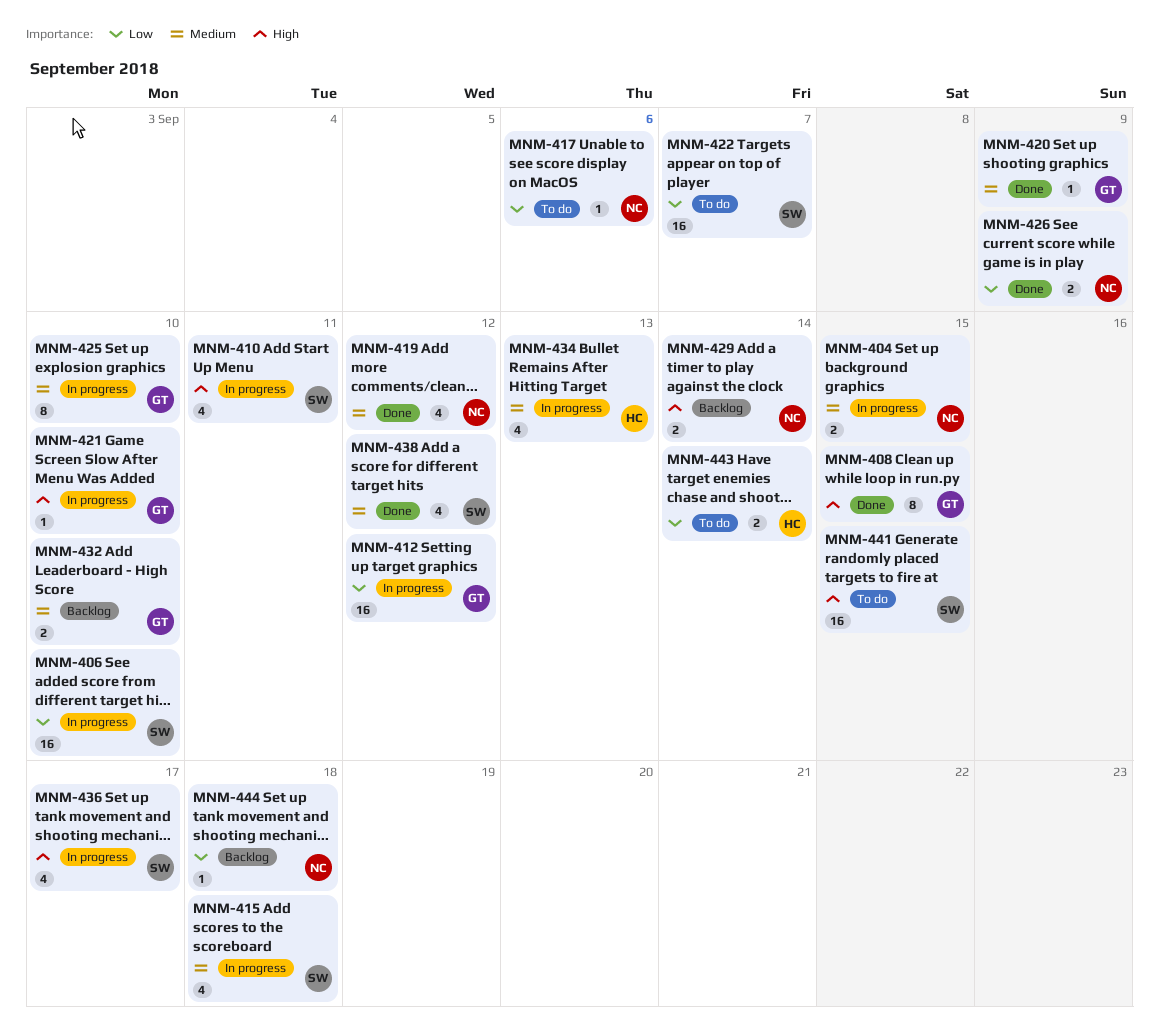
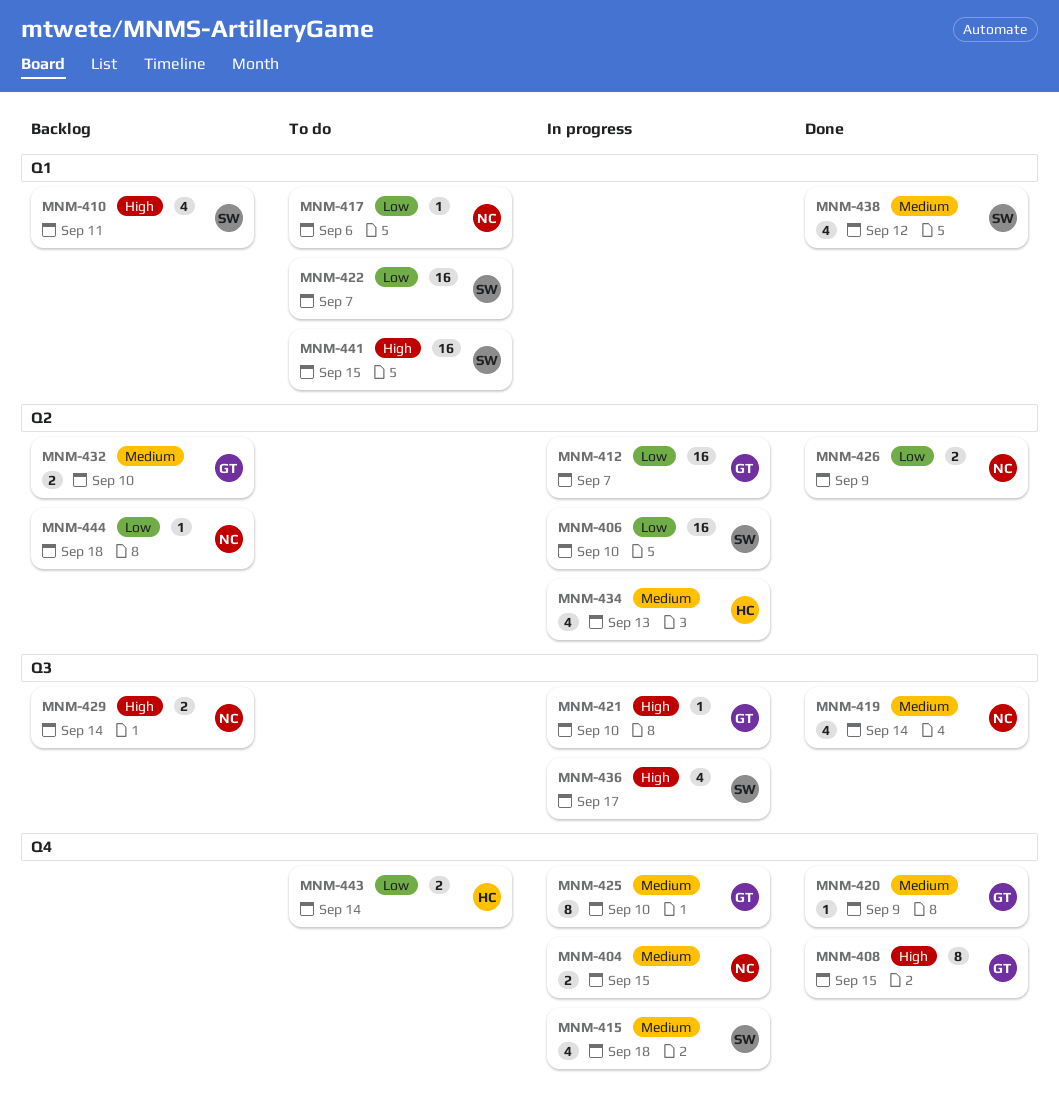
MNM-410, status: In progress -> Backlog
MNM-412, due: Sep 12 -> Sep 7
MNM-419, due: Sep 12 -> Sep 14

